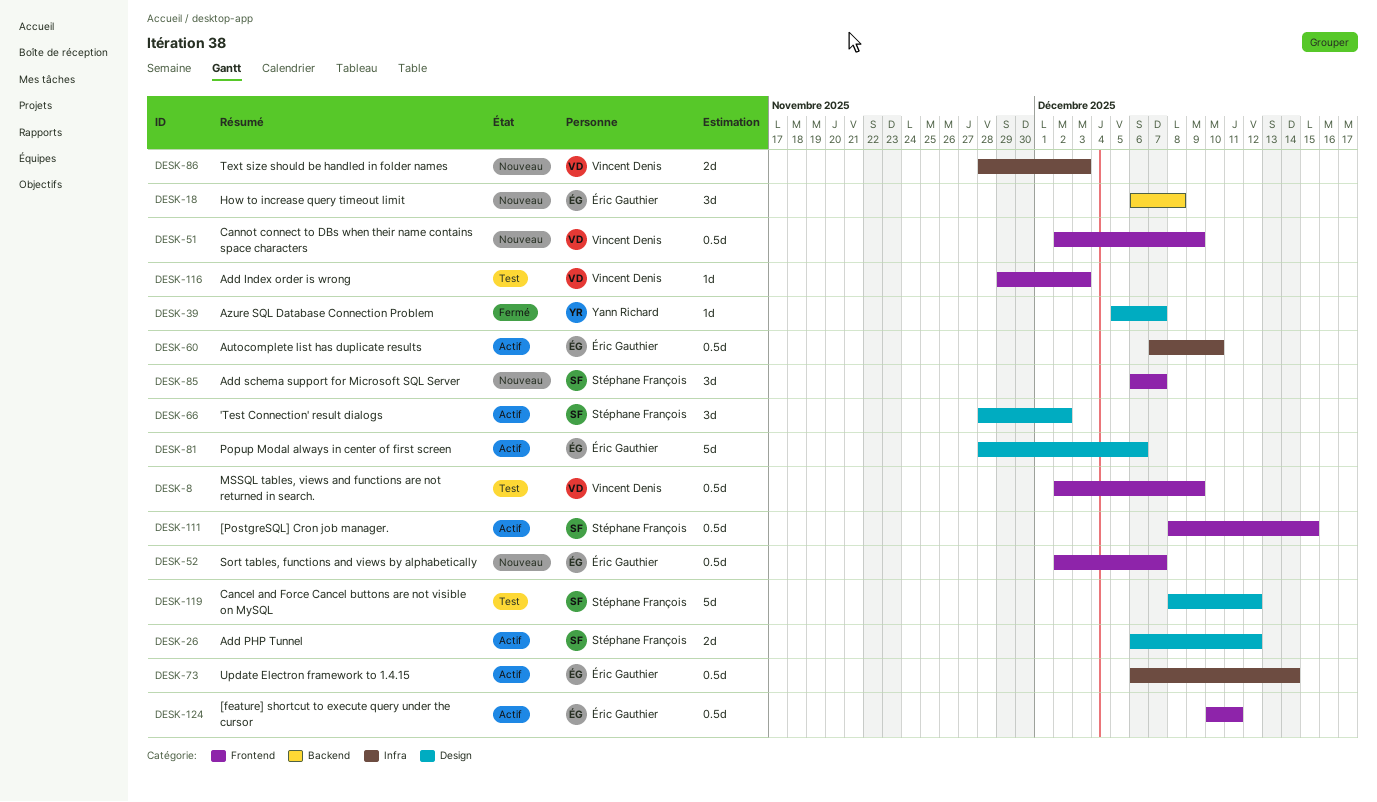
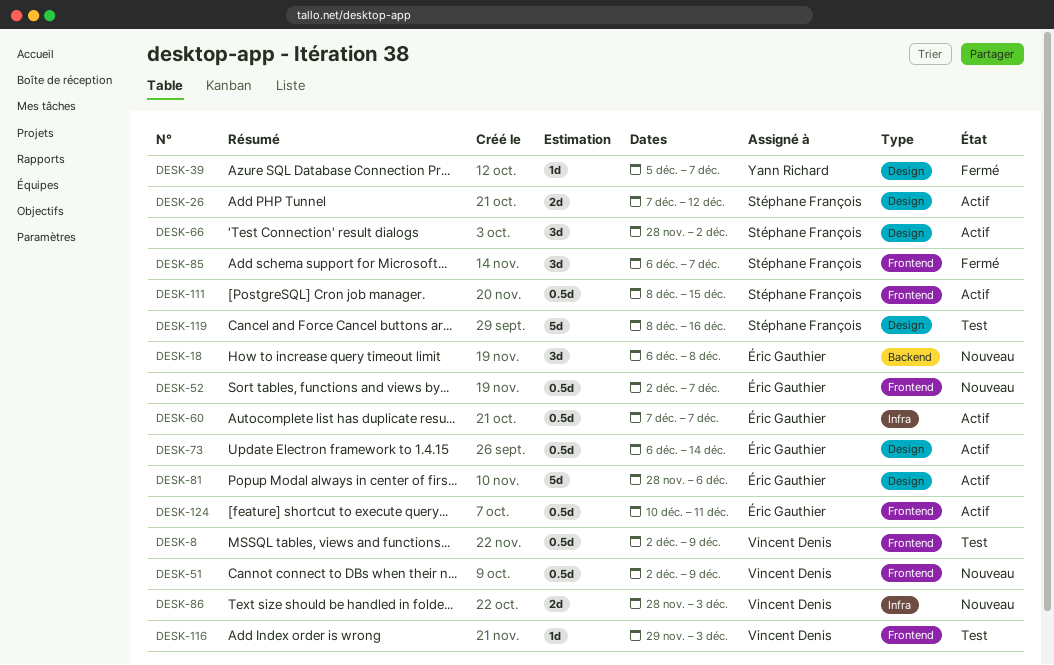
DESK-26, start: Dec 6 -> Dec 7
DESK-60, due: Dec 10 -> Dec 7
DESK-73, label: Infra -> Design
DESK-85, status: Nouveau -> Fermé
DESK-119, due: Dec 12 -> Dec 16

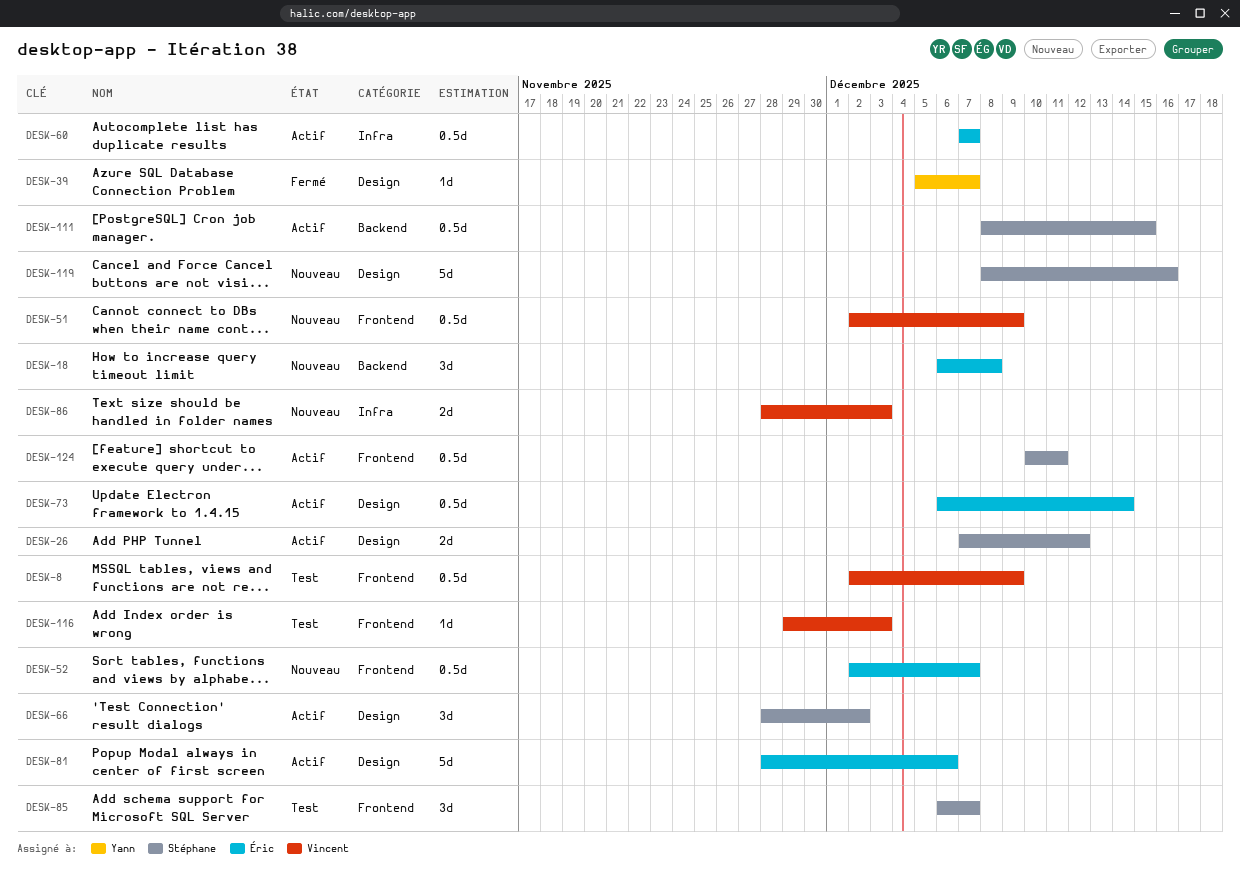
DESK-85, status: Fermé -> Test
DESK-111, label: Frontend -> Backend
DESK-119, status: Test -> Nouveau
DESK-124, owner: Éric Gauthier -> Stéphane François

